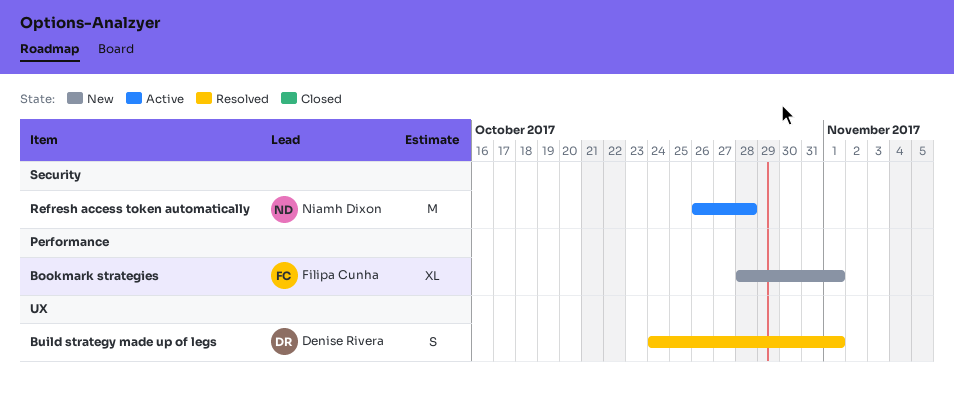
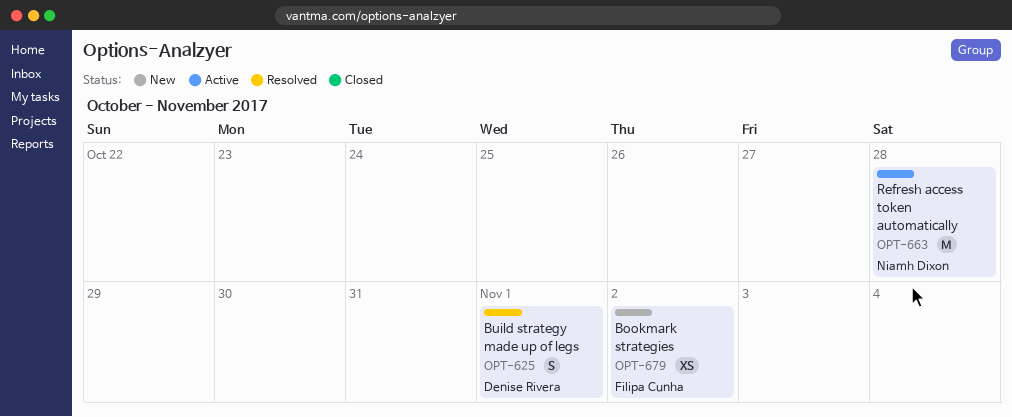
Bookmark strategies, estimate: XL -> XS
Bookmark strategies, due: Nov 1 -> Nov 2

